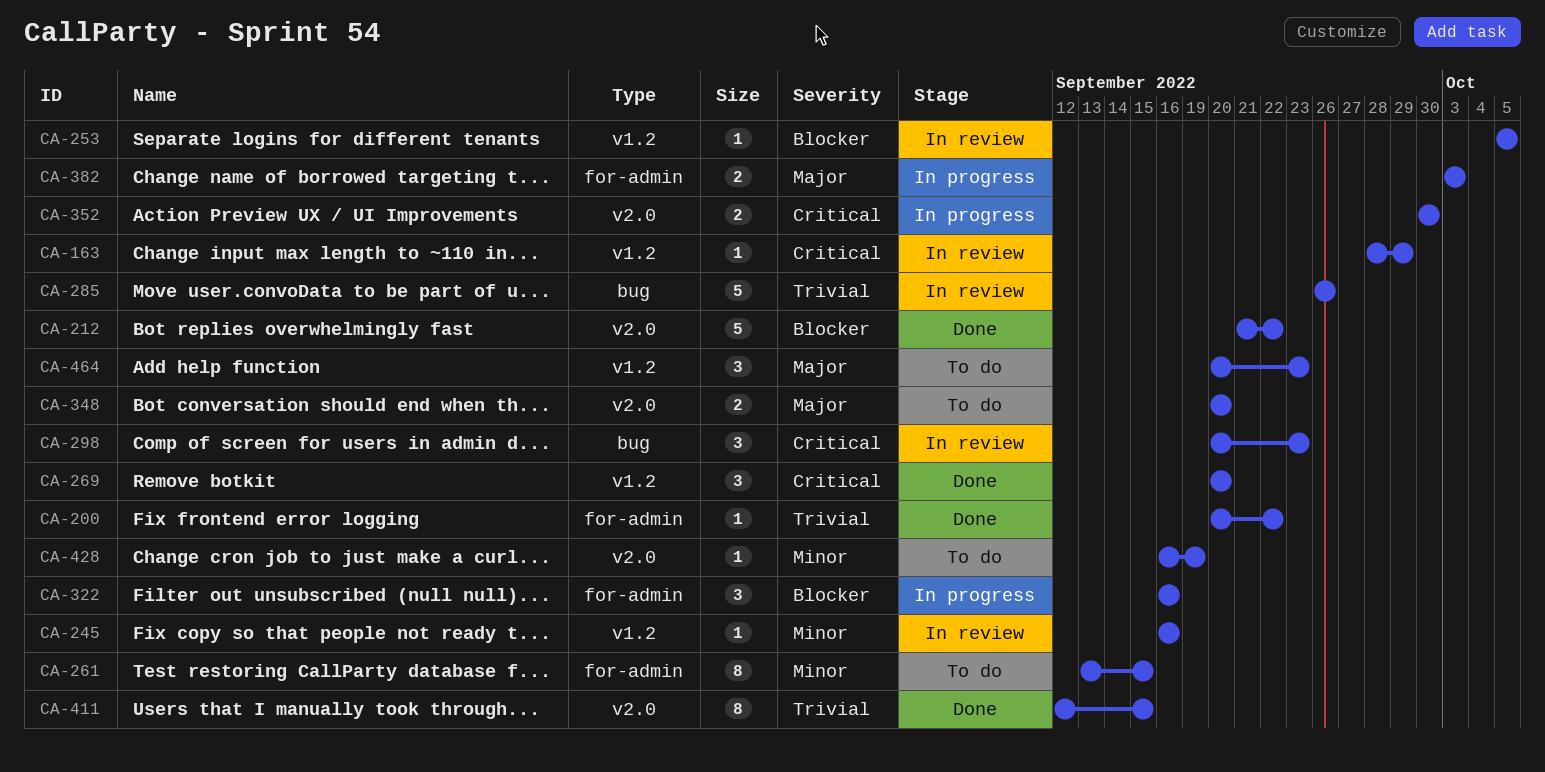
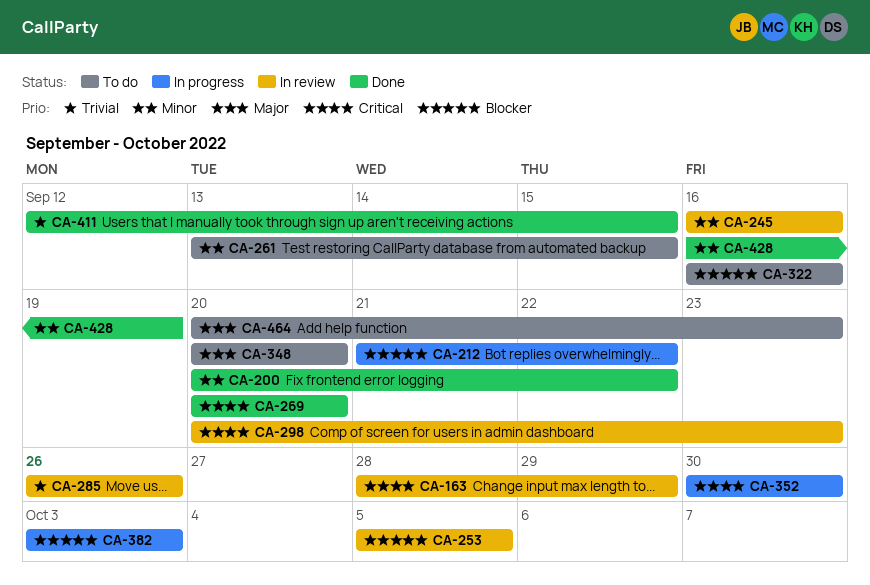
CA-200, priority: Trivial -> Minor
CA-212, status: Done -> In progress
CA-322, status: In progress -> To do
CA-382, priority: Major -> Blocker
CA-428, status: To do -> Done

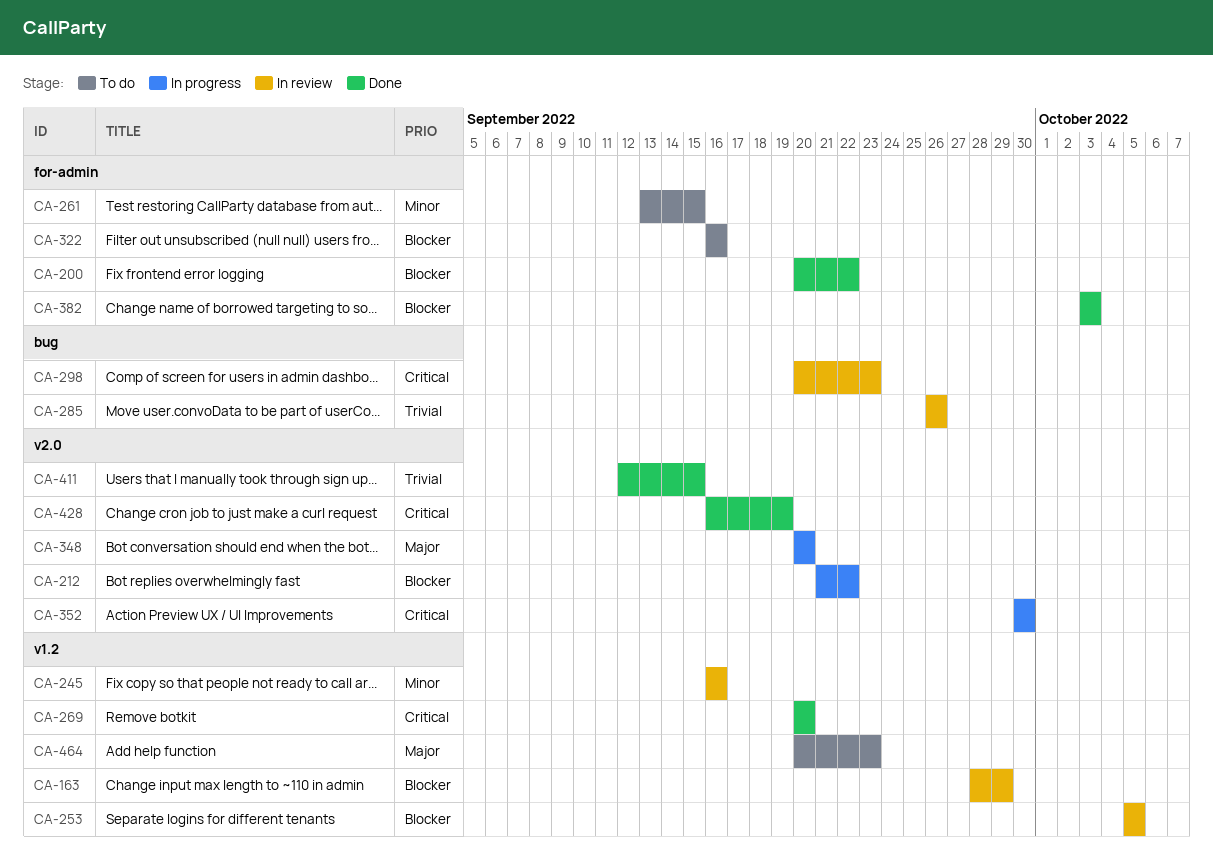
CA-163, priority: Critical -> Blocker
CA-200, priority: Minor -> Blocker
CA-348, status: To do -> In progress
CA-382, status: In progress -> Done
CA-428, priority: Minor -> Critical

